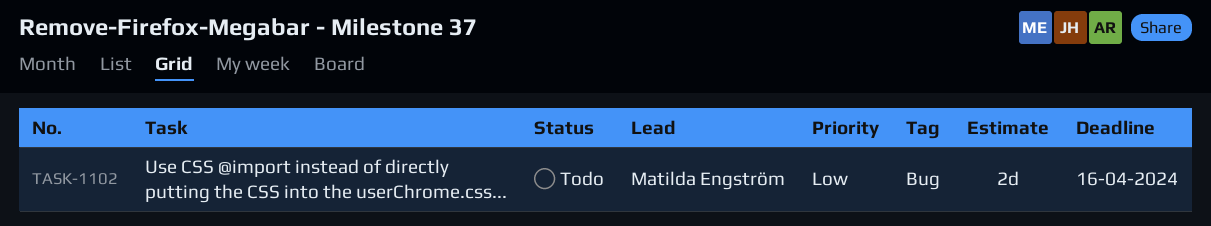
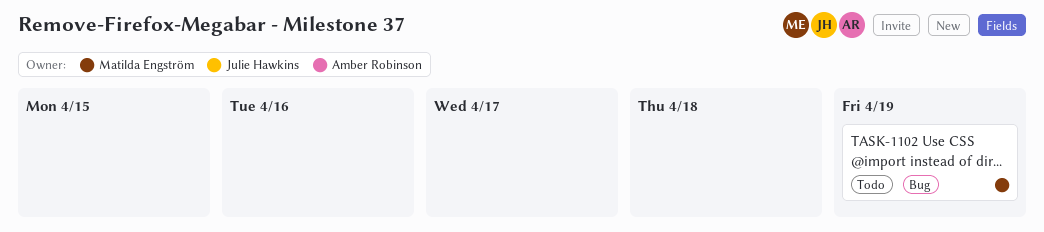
TASK-1102, due: Apr 16 -> Apr 19

